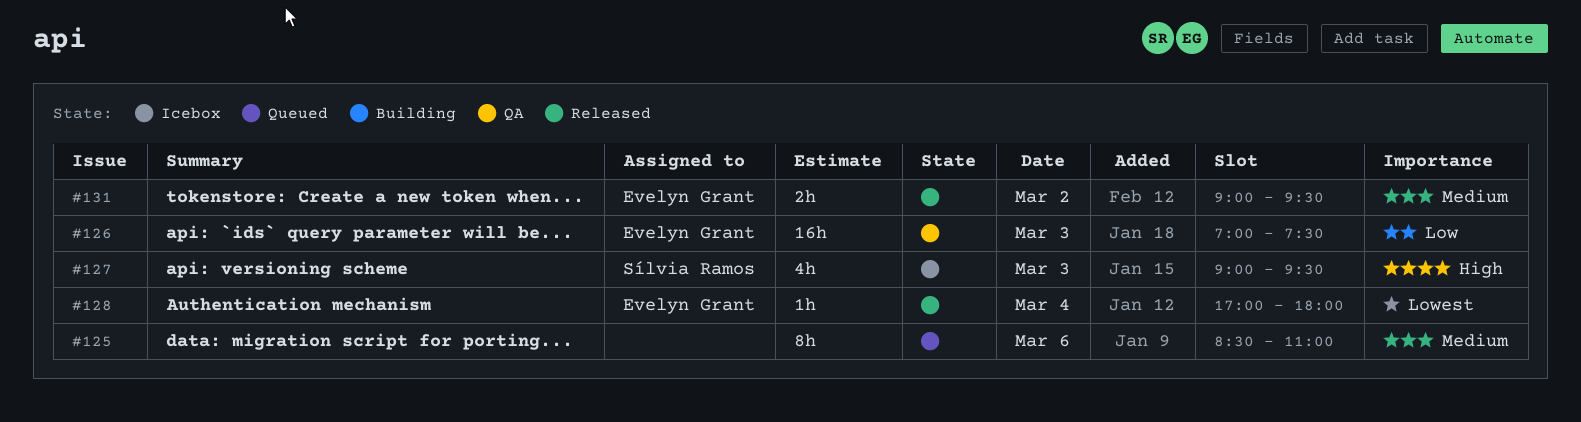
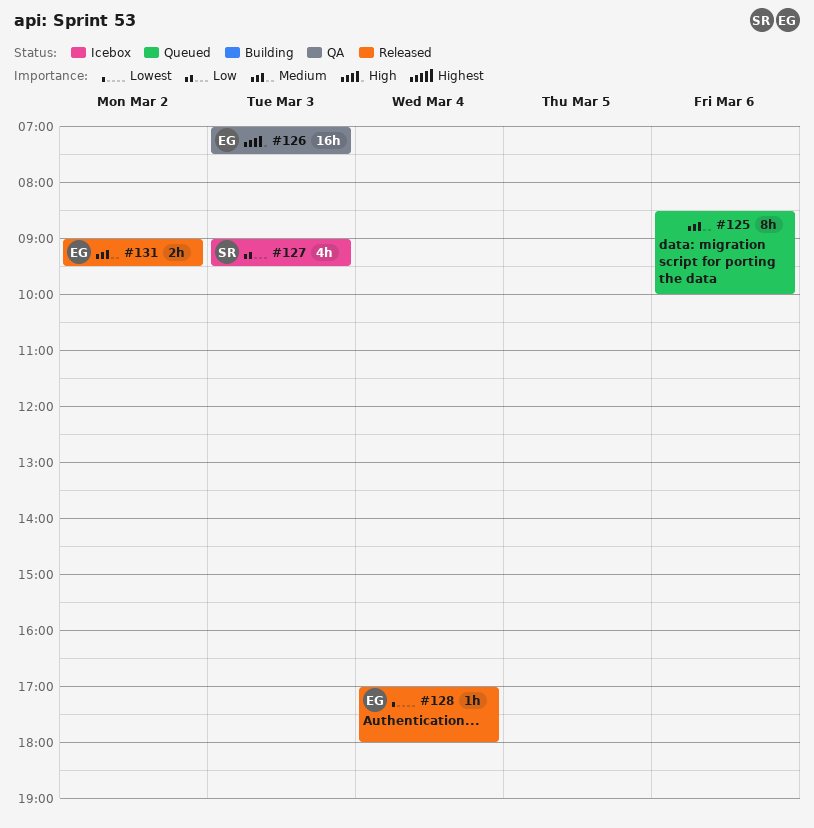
#125, ends: 11:00 -> 10:00
#126, priority: Low -> High
#127, priority: High -> Low

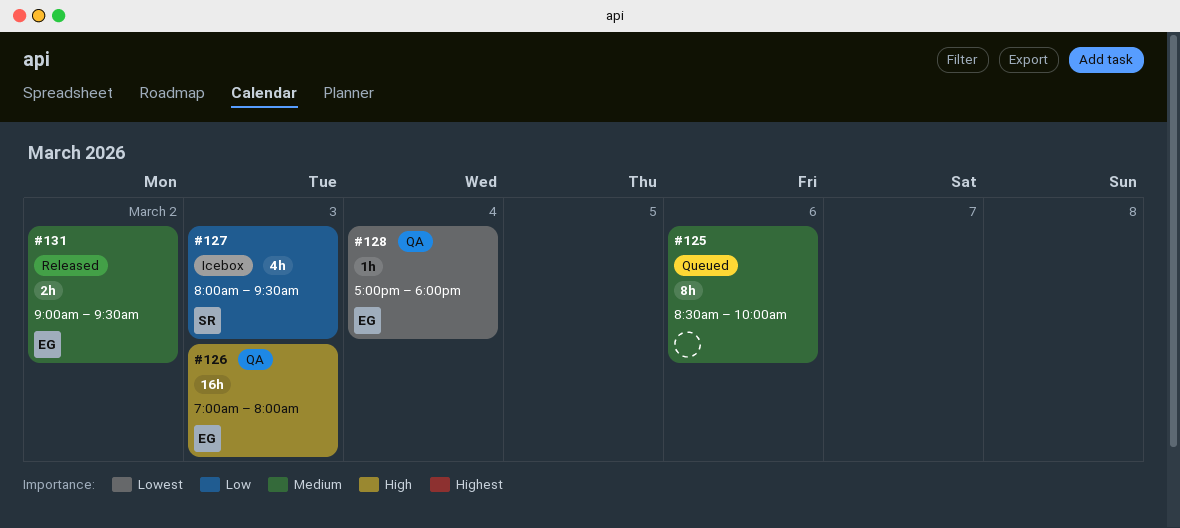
#126, ends: 07:30 -> 08:00
#127, begins: 09:00 -> 08:00
#128, status: Released -> QA

